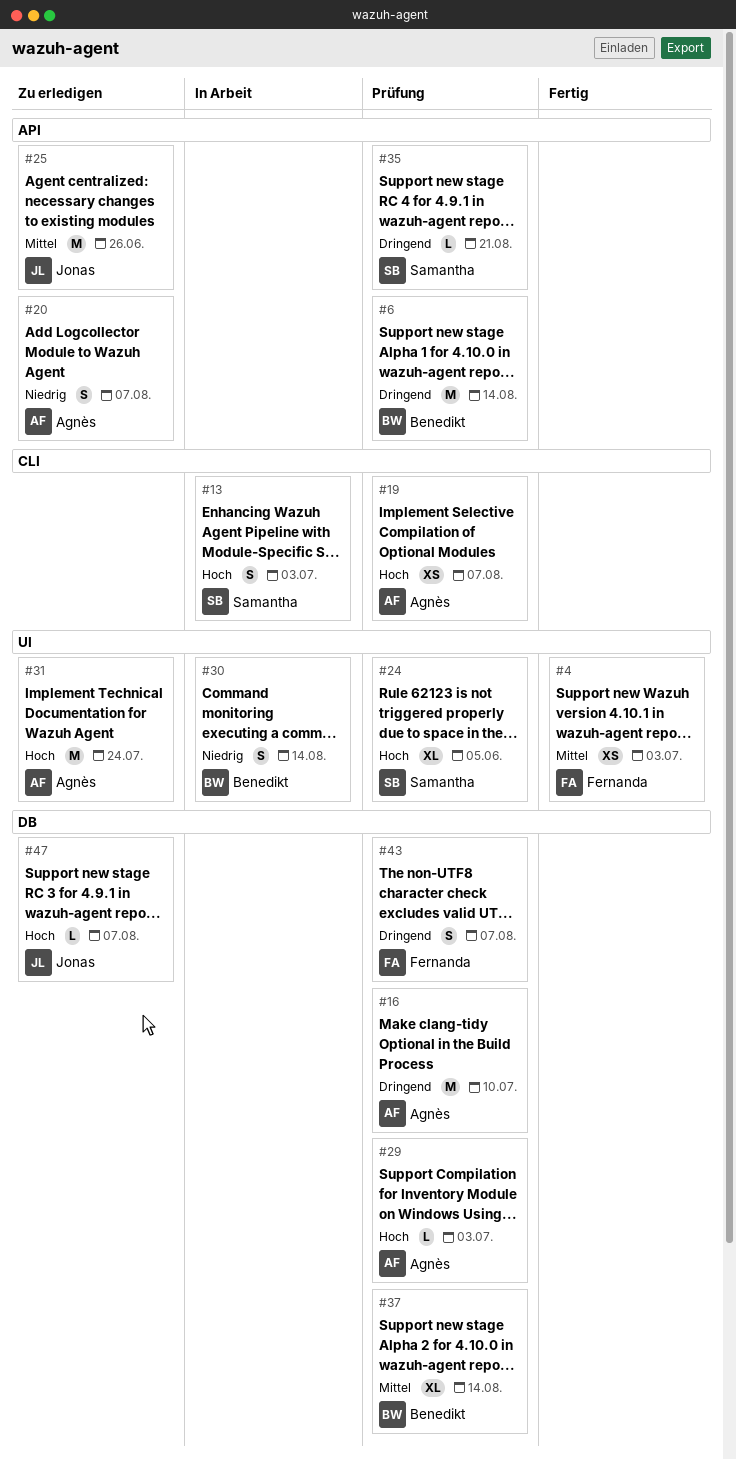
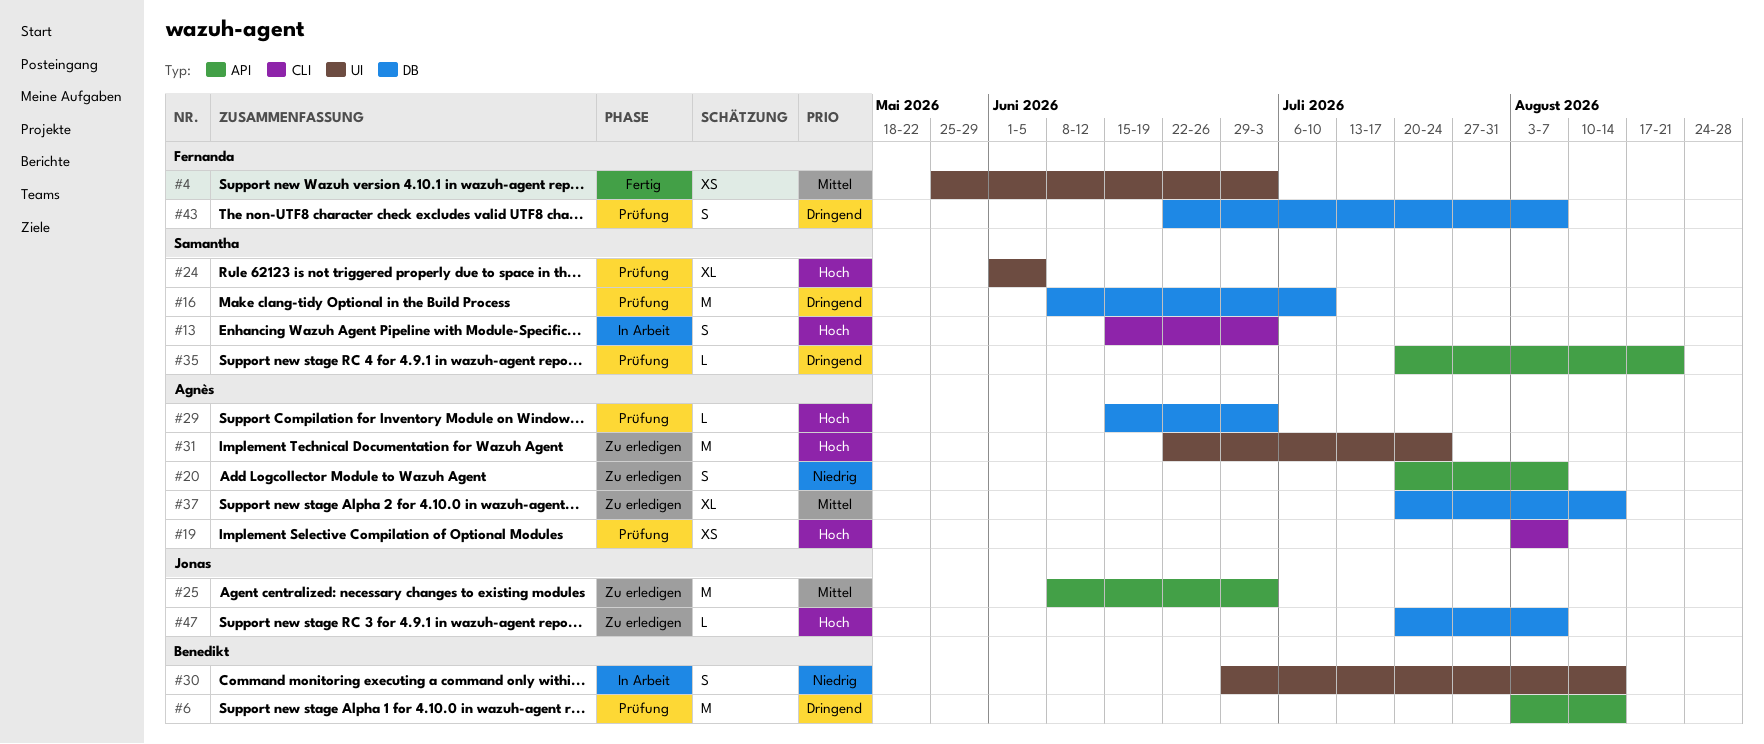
#16, owner: Agnès -> Samantha
#25, due: Jun 26 -> Jul 3
#37, status: Prüfung -> Zu erledigen
#37, owner: Benedikt -> Agnès

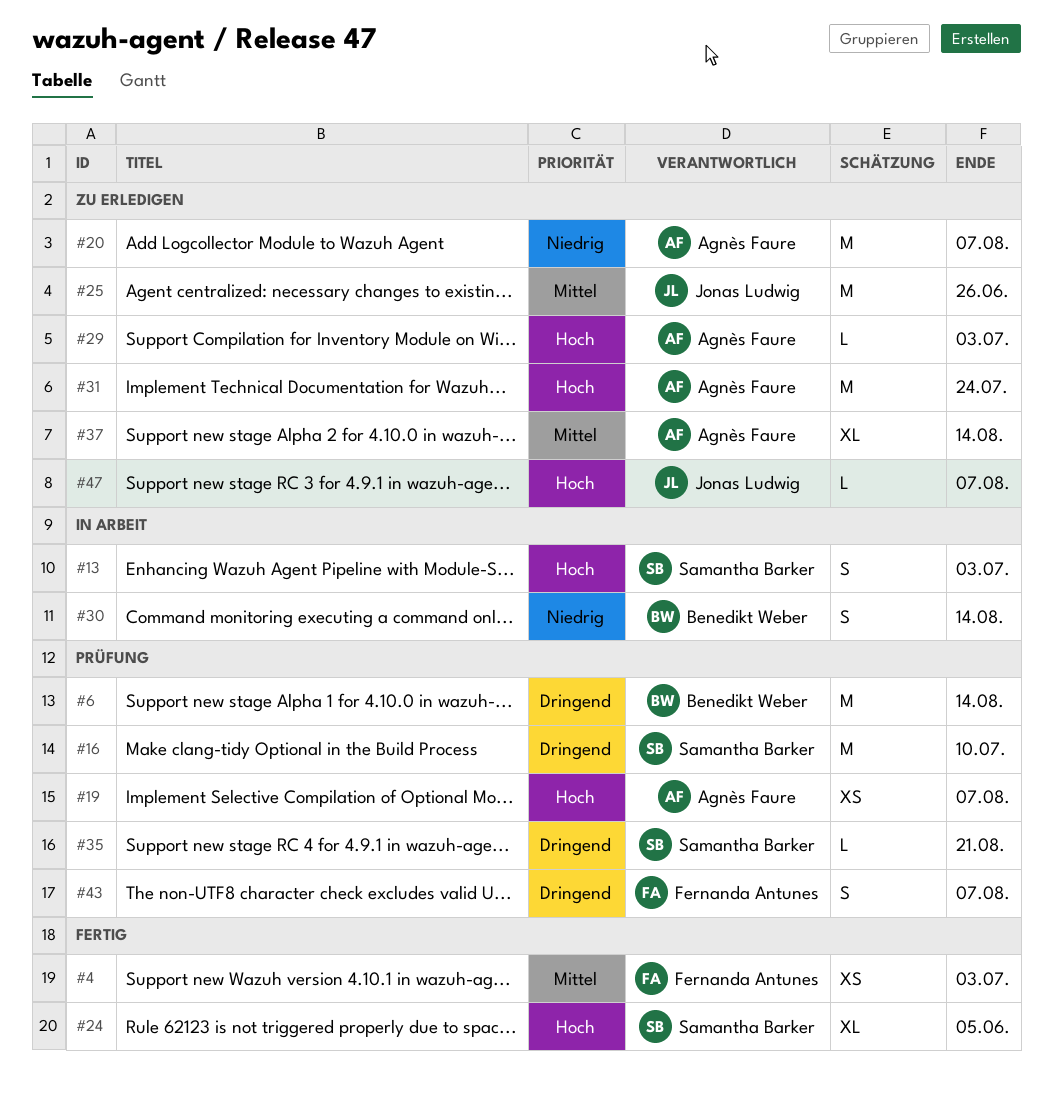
#20, estimate: S -> M
#24, status: Prüfung -> Fertig
#25, due: Jul 3 -> Jun 26
#29, status: Prüfung -> Zu erledigen

